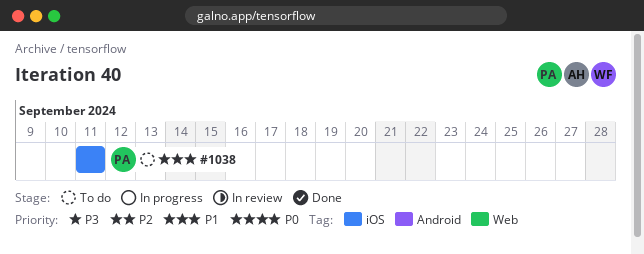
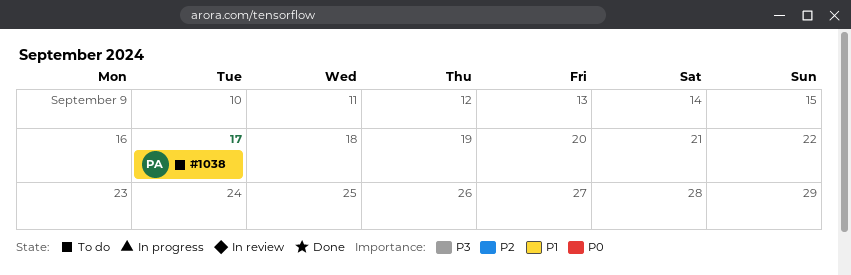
#1038, start: Sep 11 -> Sep 17
#1038, due: Sep 11 -> Sep 17

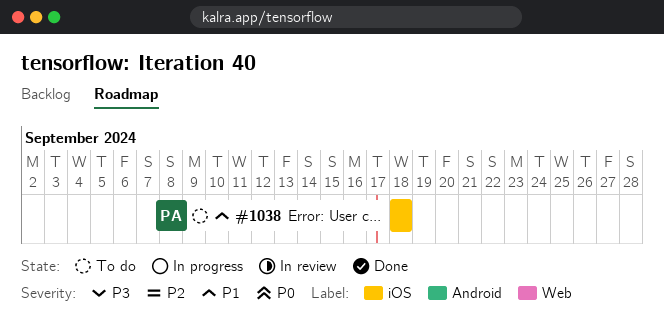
#1038, start: Sep 17 -> Sep 18
#1038, due: Sep 17 -> Sep 18

